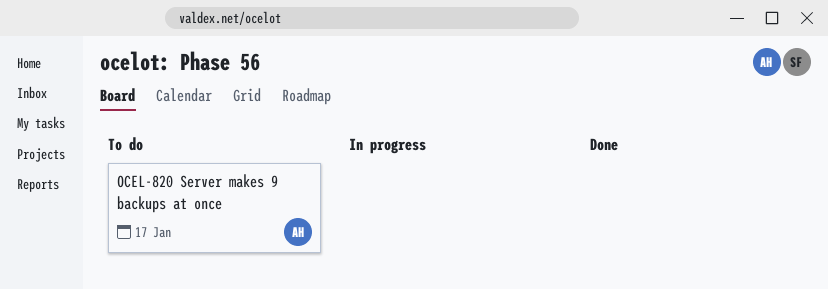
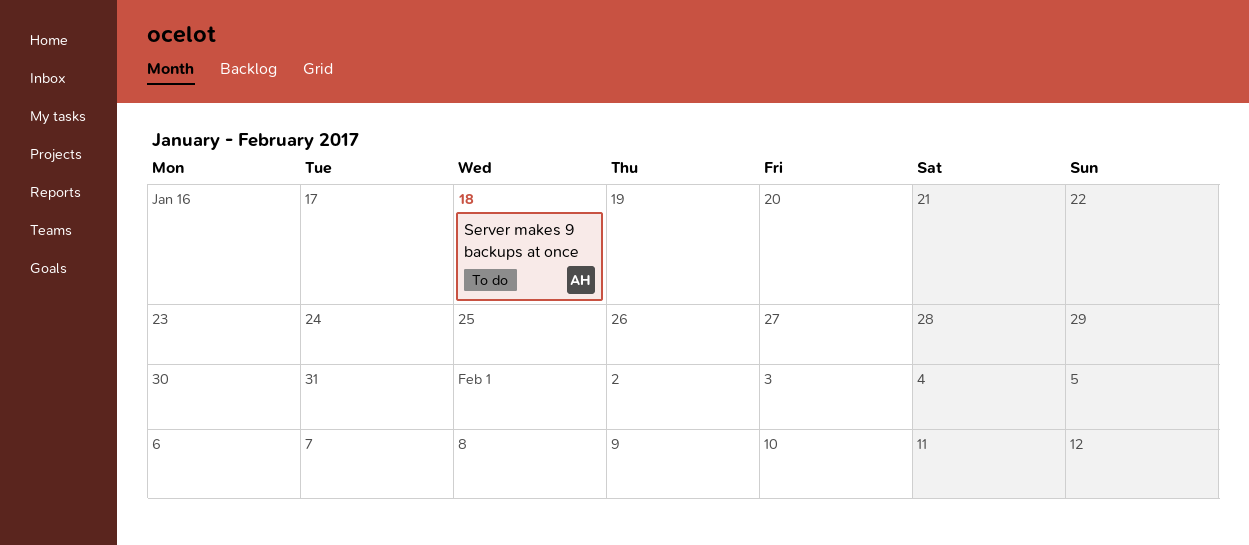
Server makes 9 backups at once, due: Jan 17 -> Jan 18

